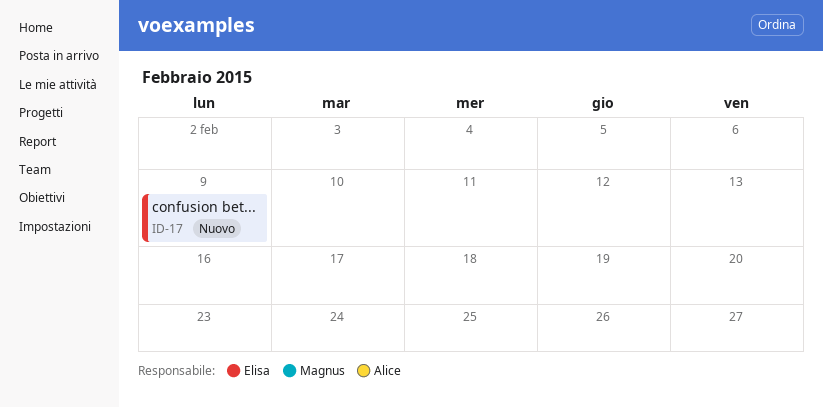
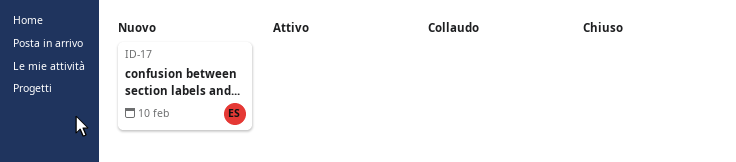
ID-17, due: Feb 9 -> Feb 10

